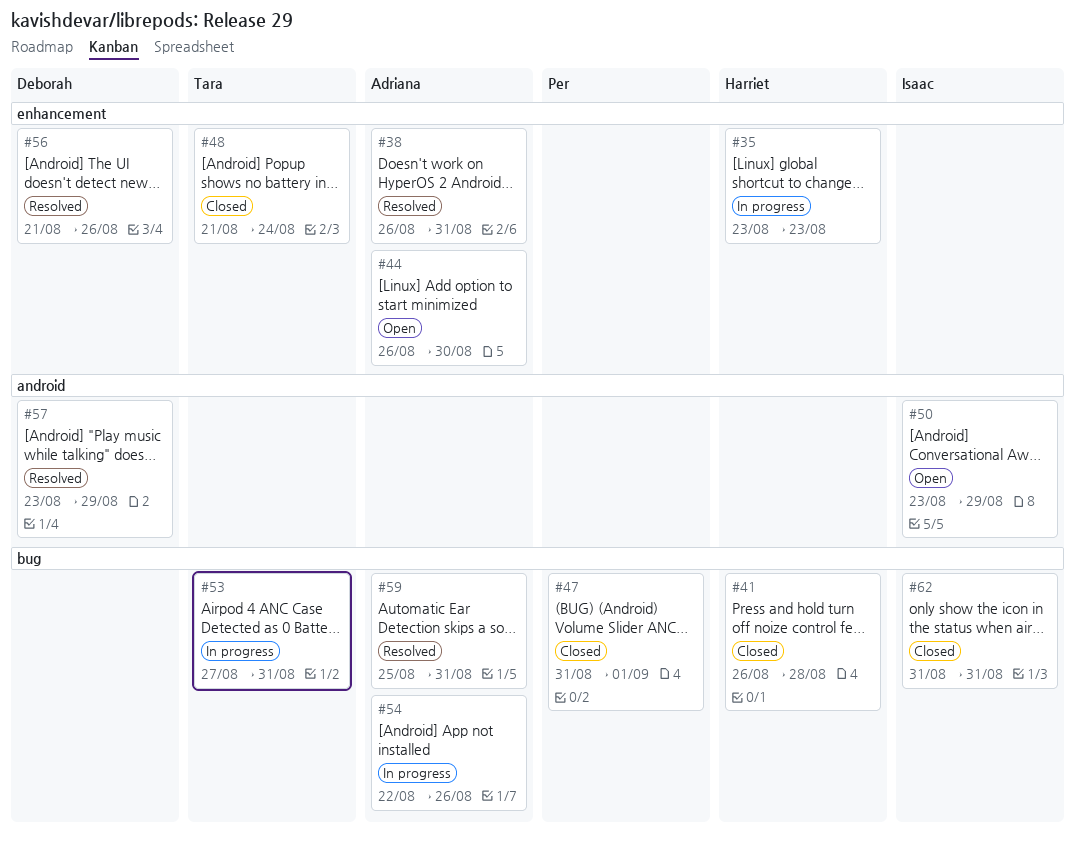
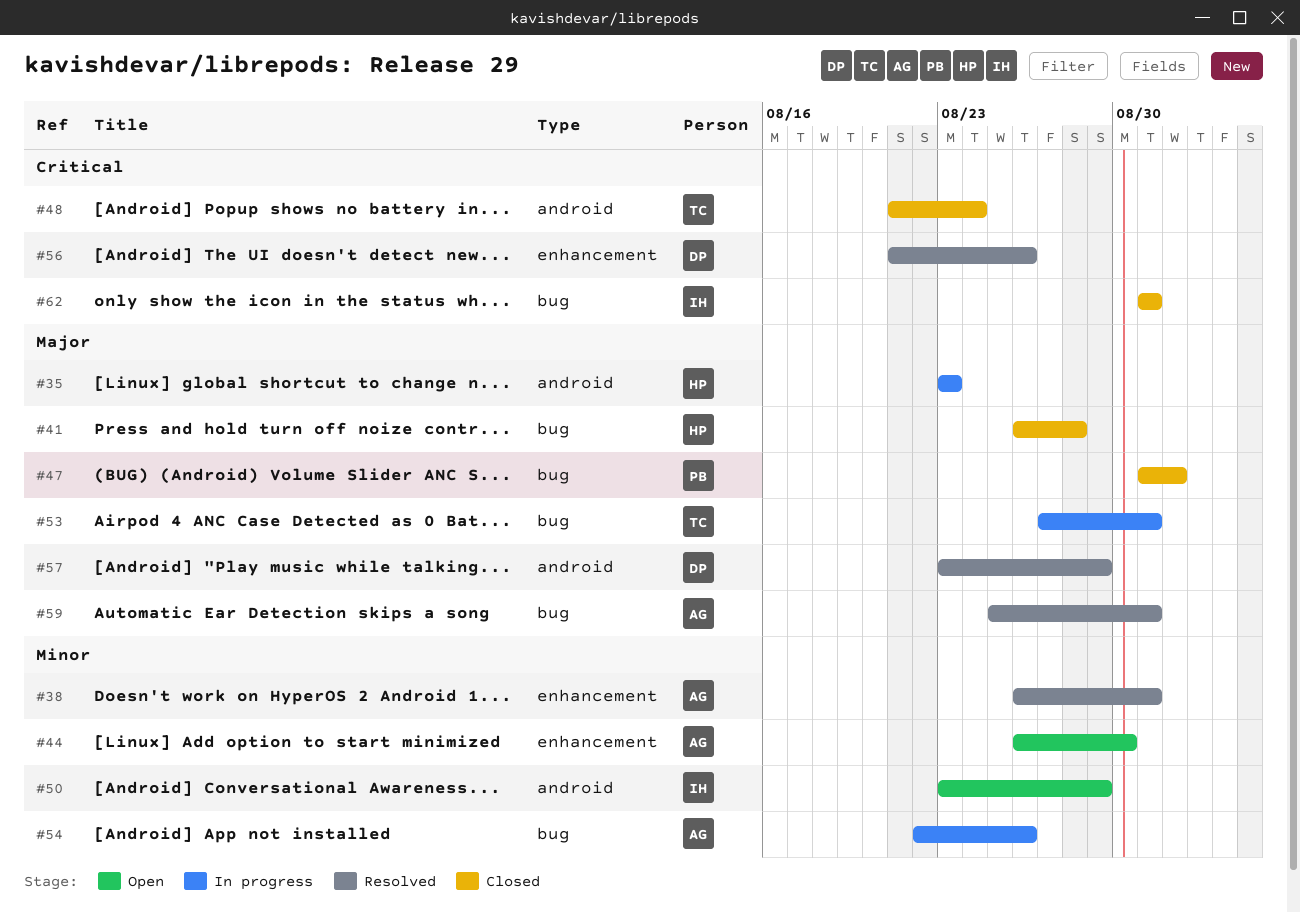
#35, label: enhancement -> android
#48, label: enhancement -> android

